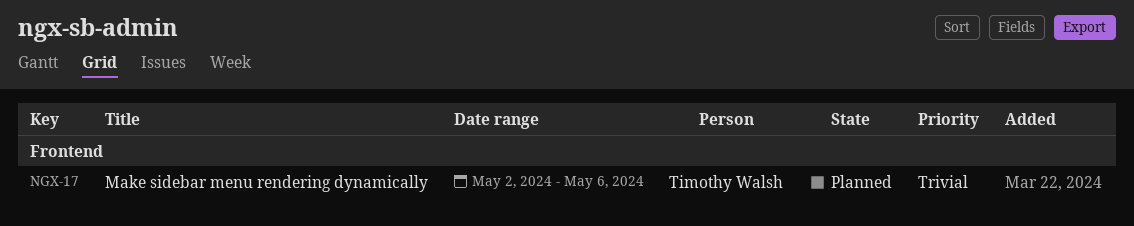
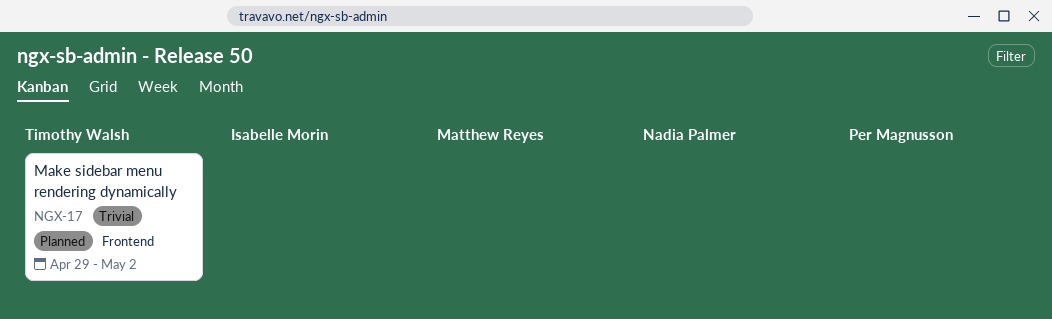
NGX-17, start: May 2 -> Apr 29
NGX-17, due: May 6 -> May 2

